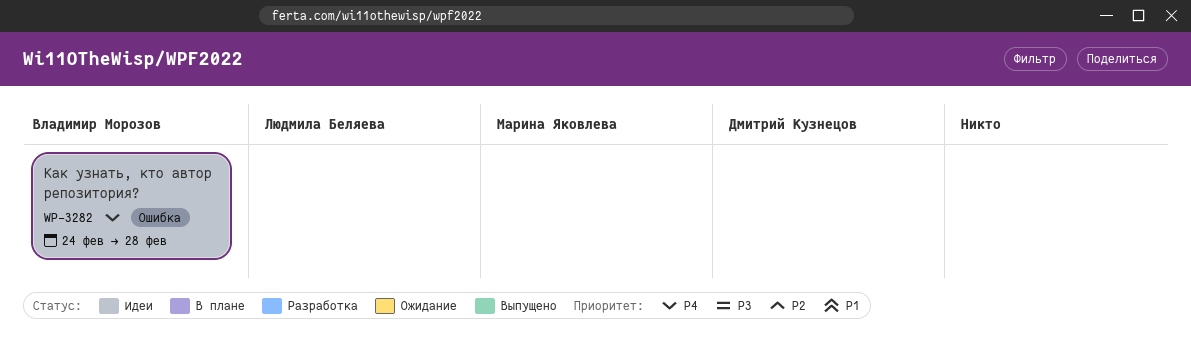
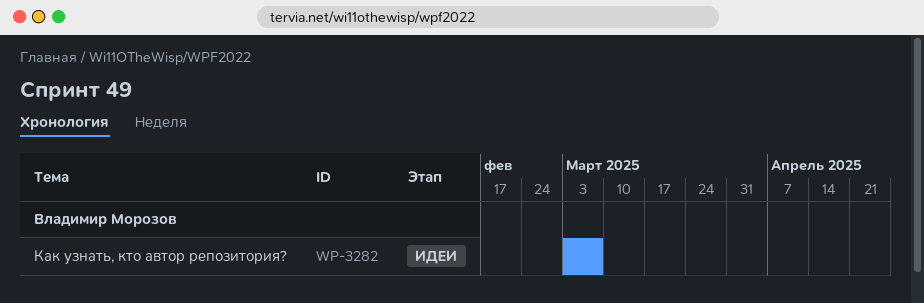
WP-3282, start: Feb 24 -> Mar 3
WP-3282, due: Feb 28 -> Mar 7

